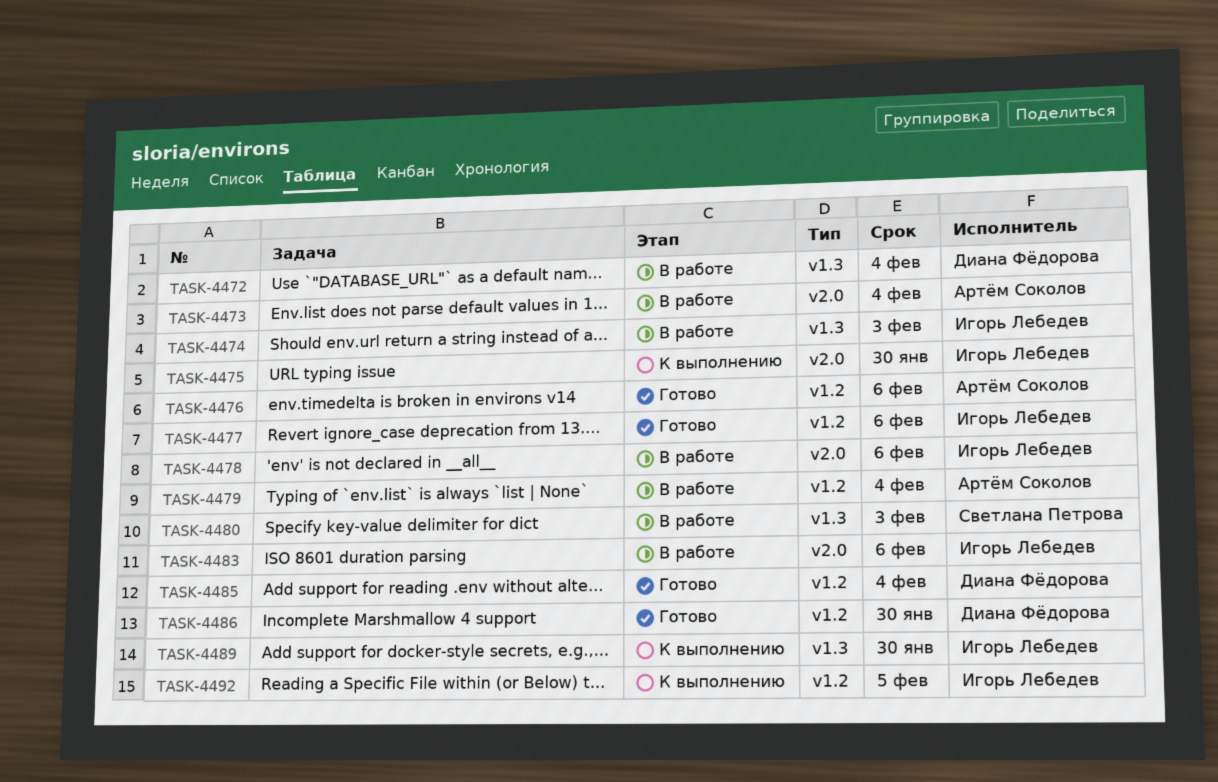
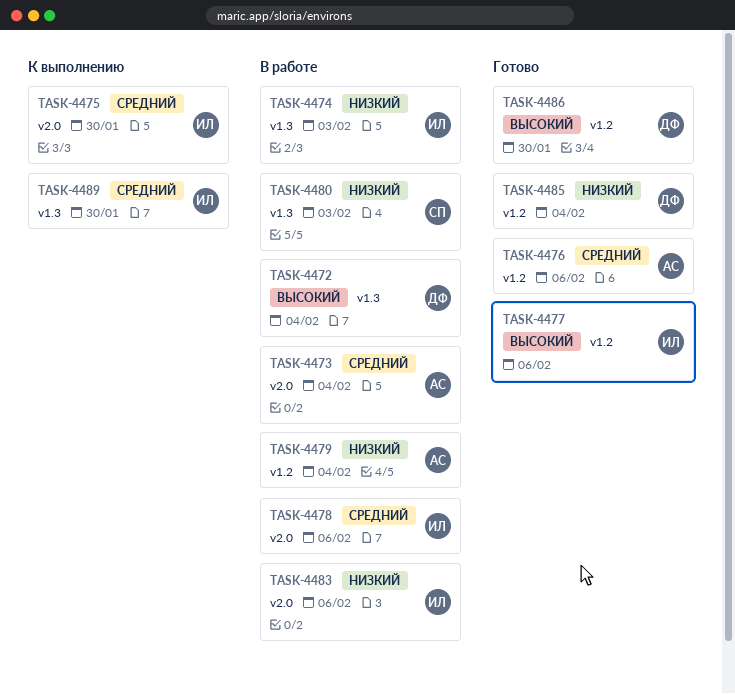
TASK-4492: present -> none

